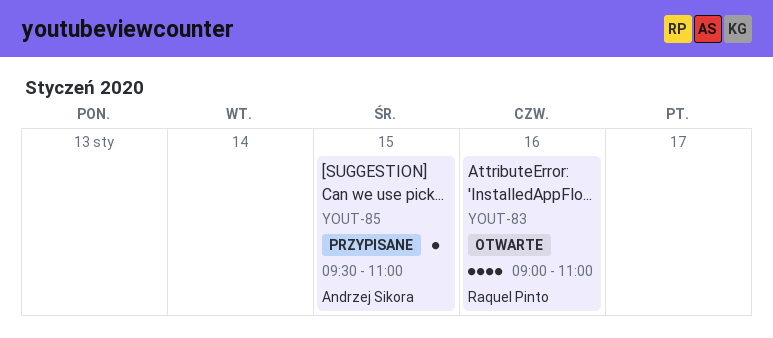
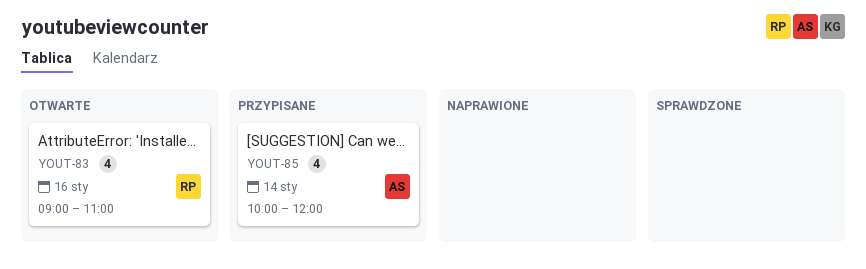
YOUT-85, estimate: 1 -> 4
YOUT-85, day: Jan 15 -> Jan 14
YOUT-85, begins: 09:30 -> 10:00
YOUT-85, ends: 11:00 -> 12:00

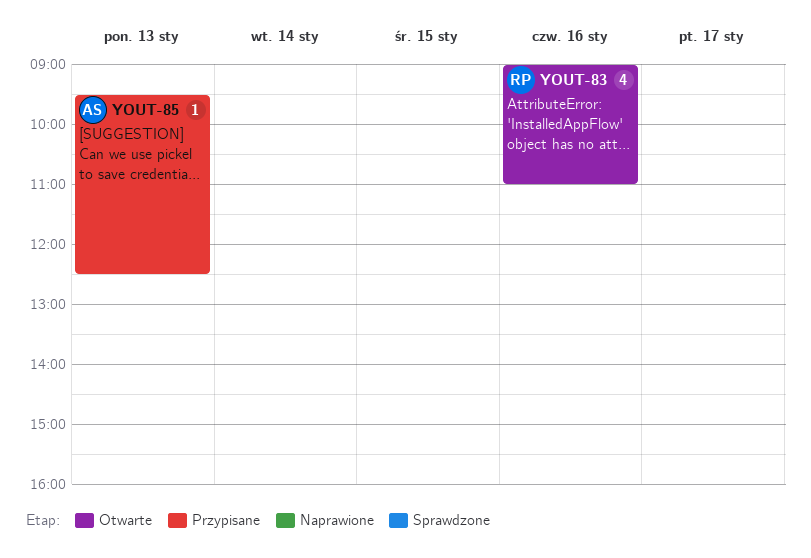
YOUT-85, estimate: 4 -> 1
YOUT-85, day: Jan 14 -> Jan 13
YOUT-85, begins: 10:00 -> 09:30
YOUT-85, ends: 12:00 -> 12:30

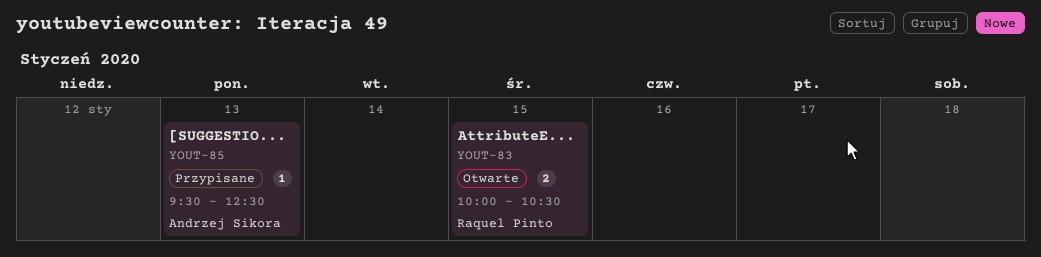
YOUT-83, estimate: 4 -> 2
YOUT-83, day: Jan 16 -> Jan 15
YOUT-83, begins: 09:00 -> 10:00
YOUT-83, ends: 11:00 -> 10:30

